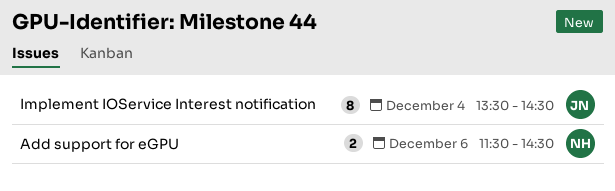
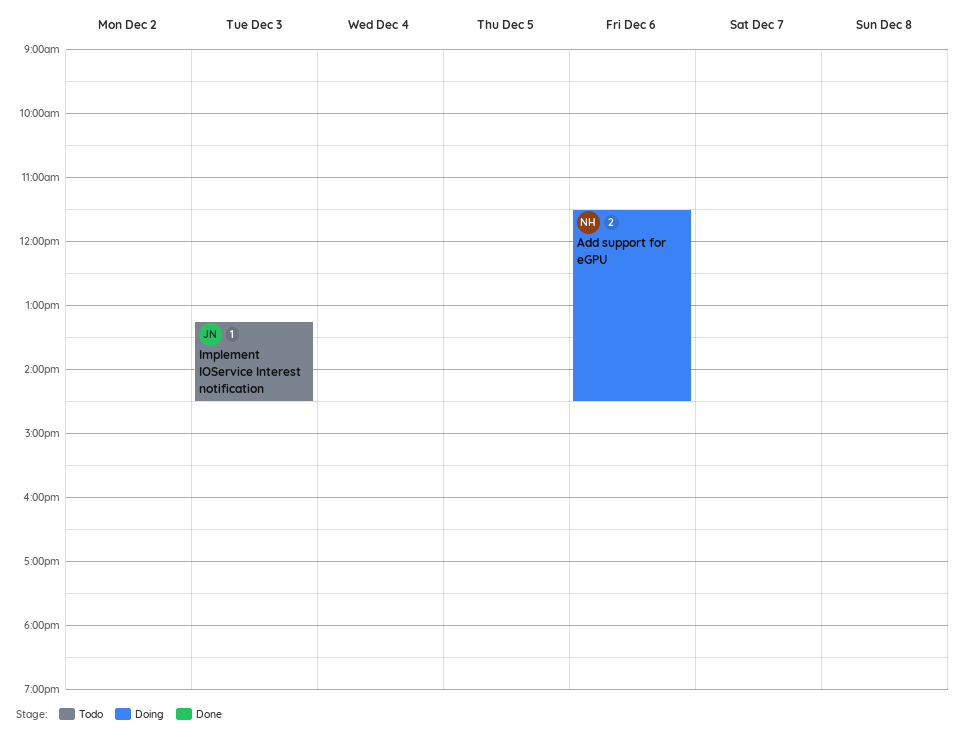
Implement IOService Interest notification, estimate: 8 -> 1
Implement IOService Interest notification, day: Dec 4 -> Dec 3
Implement IOService Interest notification, begins: 13:30 -> 13:15

